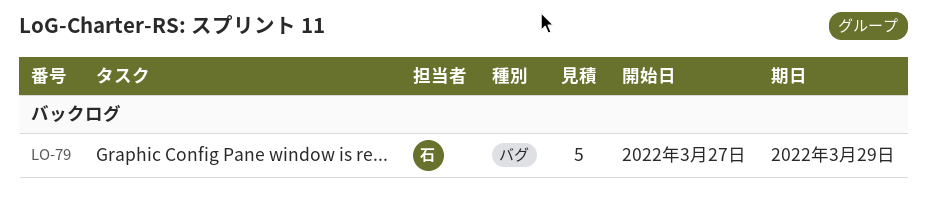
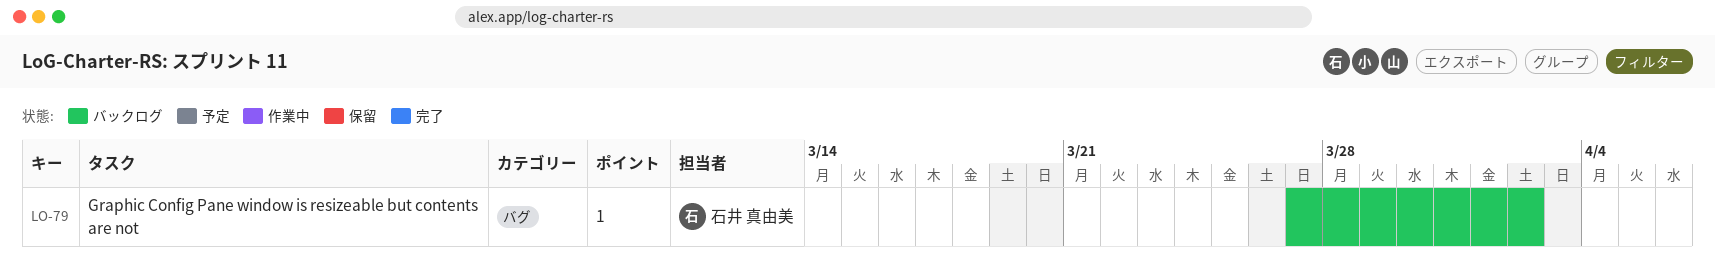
LO-79, estimate: 5 -> 1
LO-79, due: Mar 29 -> Apr 2

